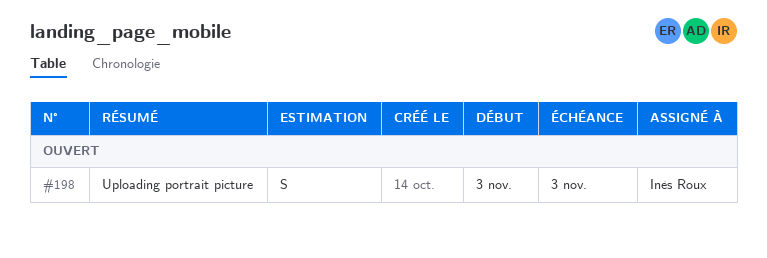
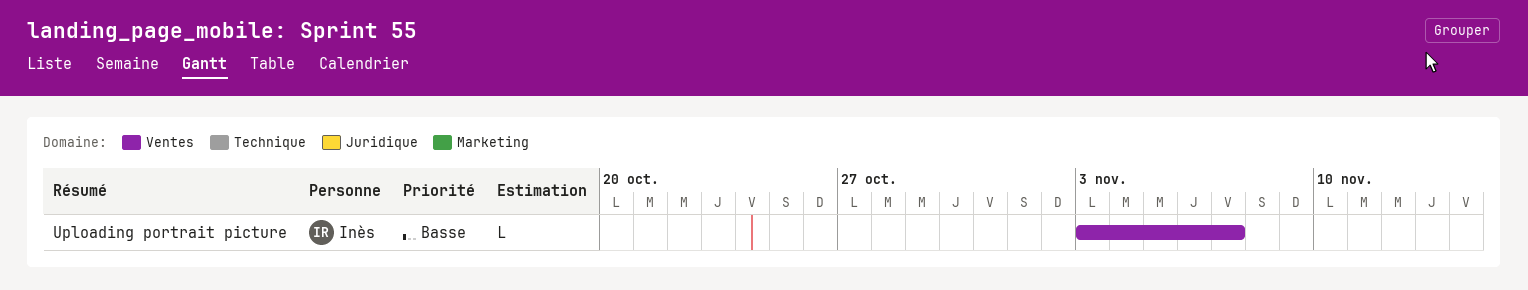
Uploading portrait picture, estimate: S -> L
Uploading portrait picture, due: Nov 3 -> Nov 7

